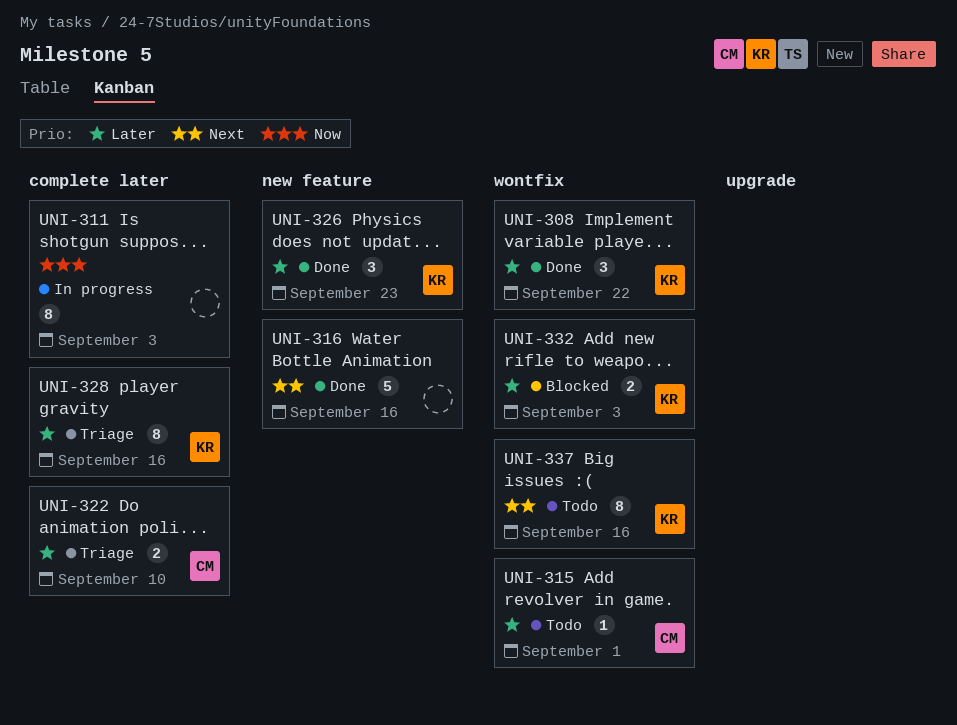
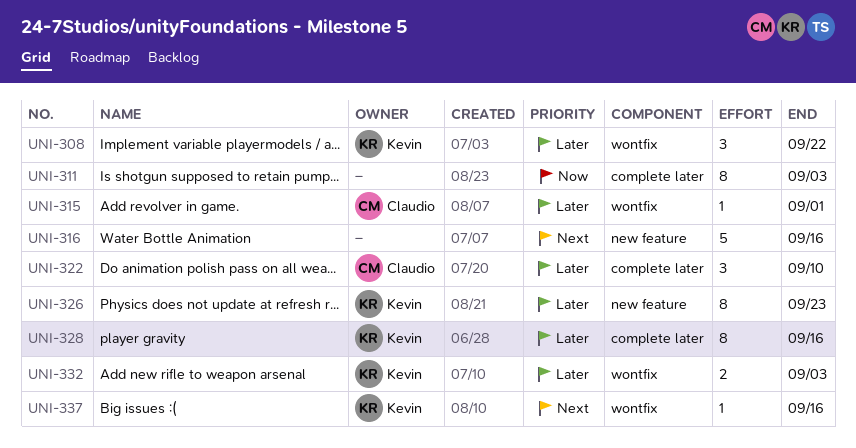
UNI-322, estimate: 2 -> 3
UNI-326, estimate: 3 -> 8
UNI-337, estimate: 8 -> 1

